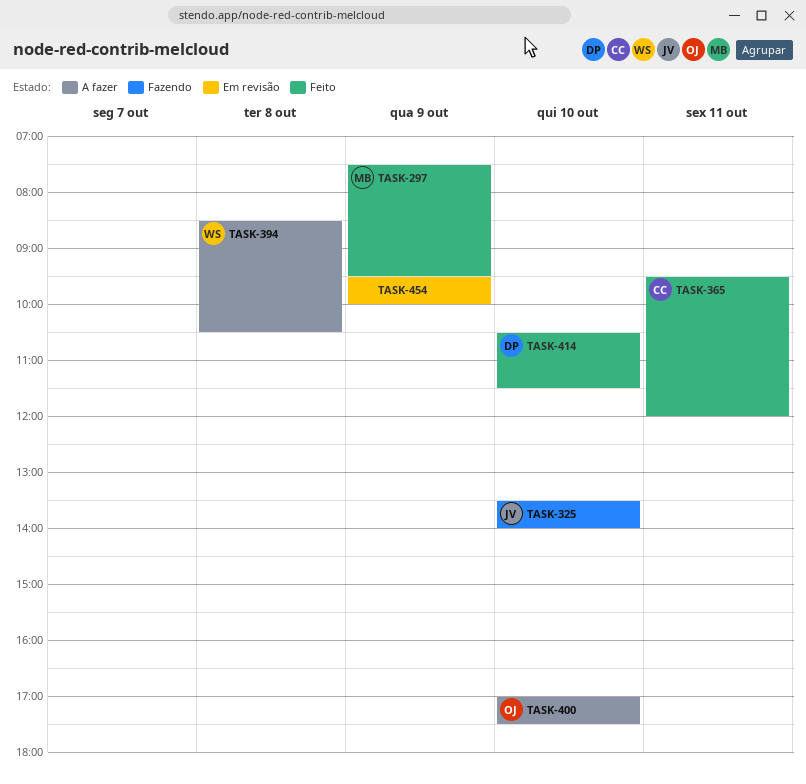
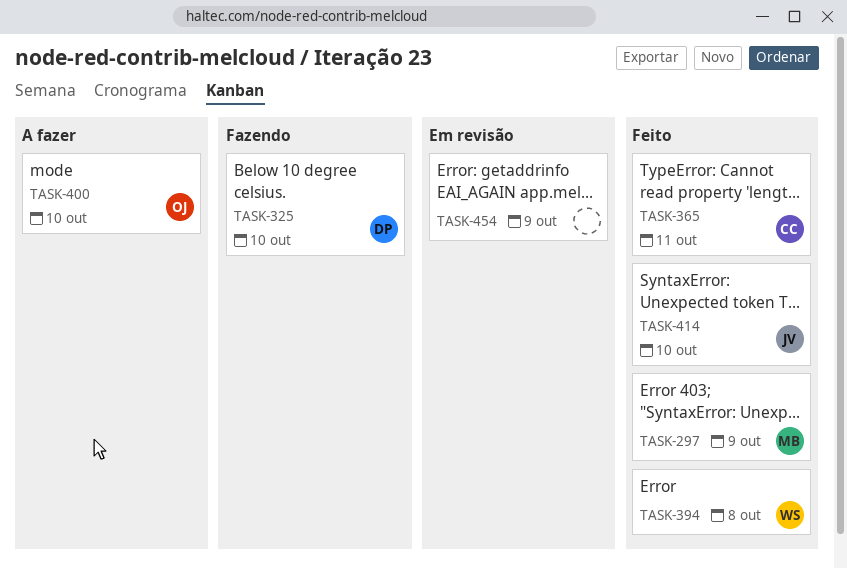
TASK-325, owner: JV -> DP
TASK-394, status: A fazer -> Feito
TASK-414, owner: DP -> JV

